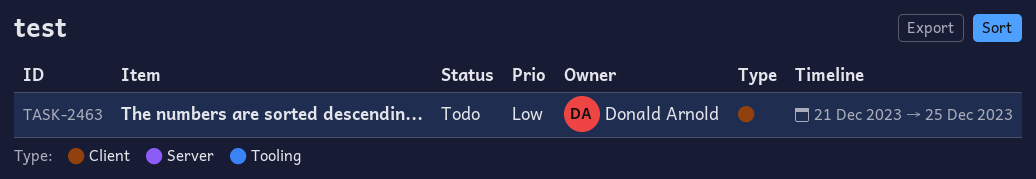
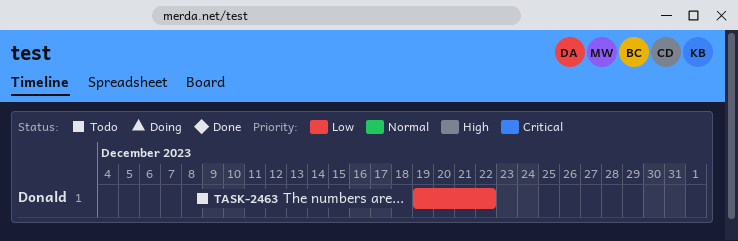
TASK-2463, start: Dec 21 -> Dec 19
TASK-2463, due: Dec 25 -> Dec 22

